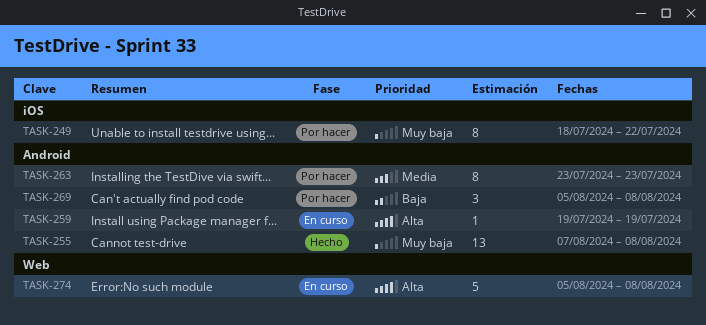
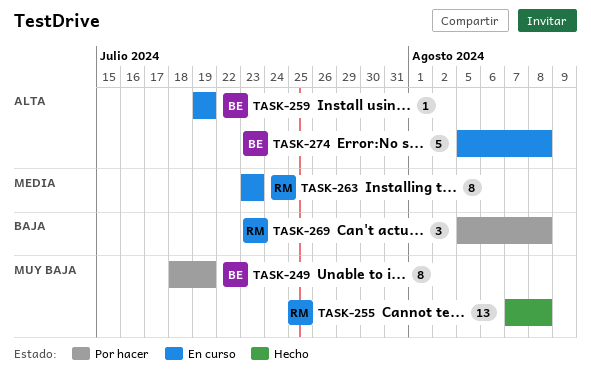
TASK-249, due: Jul 22 -> Jul 19
TASK-263, status: Por hacer -> En curso

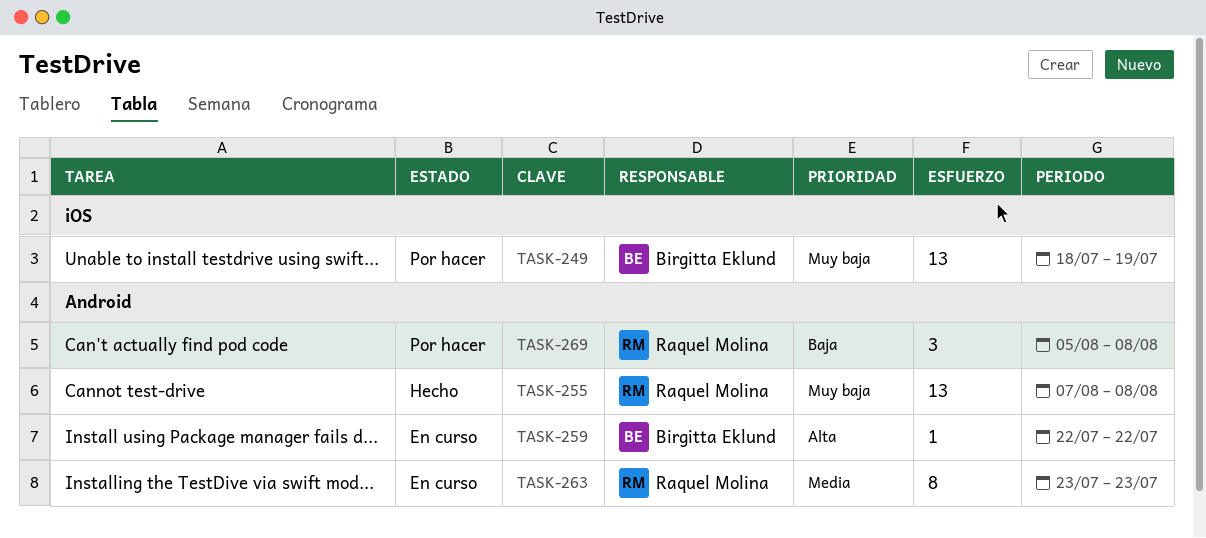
TASK-249, estimate: 8 -> 13
TASK-259, start: Jul 19 -> Jul 22
TASK-259, due: Jul 19 -> Jul 22
TASK-274: present -> none

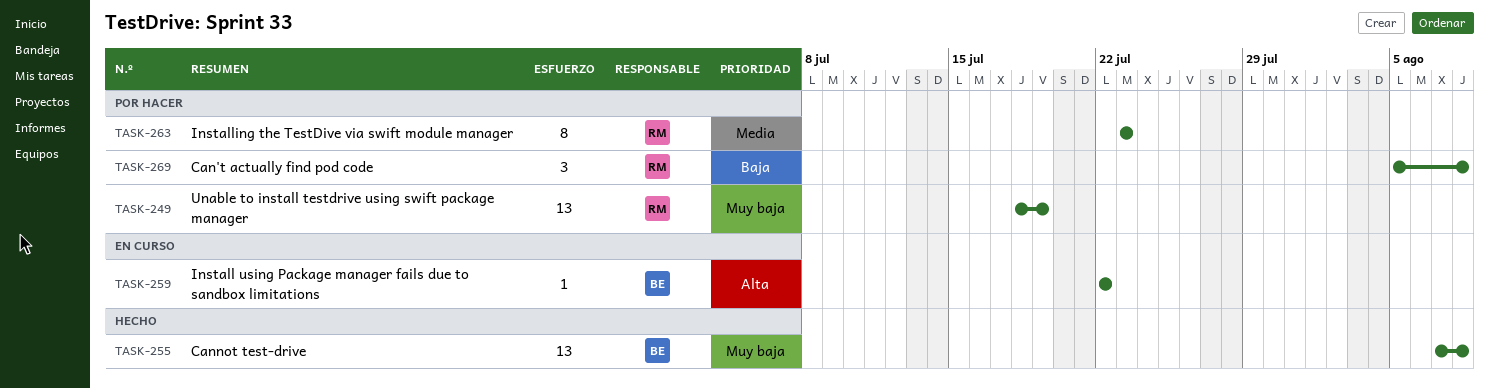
TASK-249, owner: Birgitta Eklund -> Raquel Molina
TASK-255, owner: Raquel Molina -> Birgitta Eklund
TASK-263, status: En curso -> Por hacer

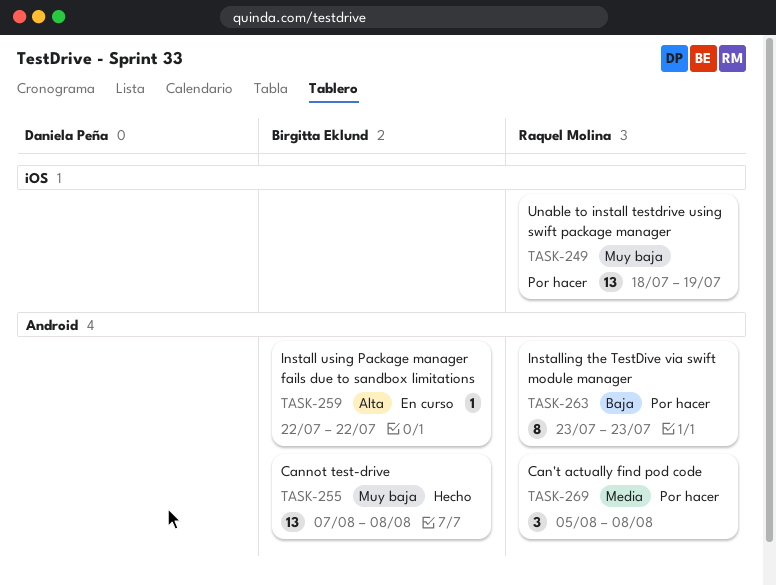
TASK-263, priority: Media -> Baja
TASK-269, priority: Baja -> Media

